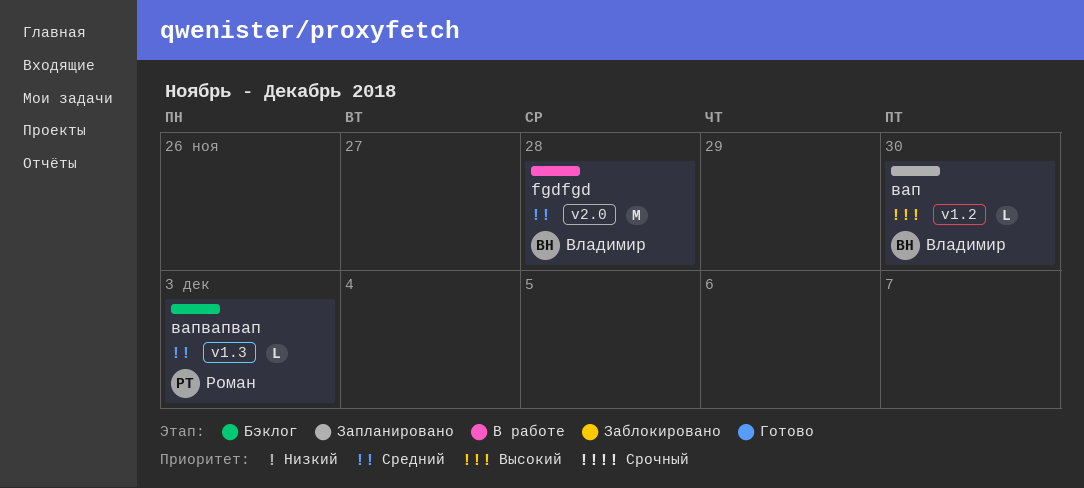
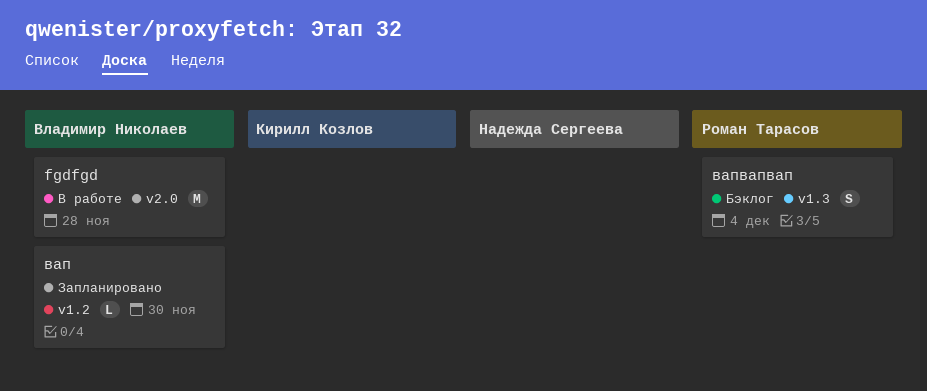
вапвапвап, estimate: L -> S
вапвапвап, due: Dec 3 -> Dec 4

